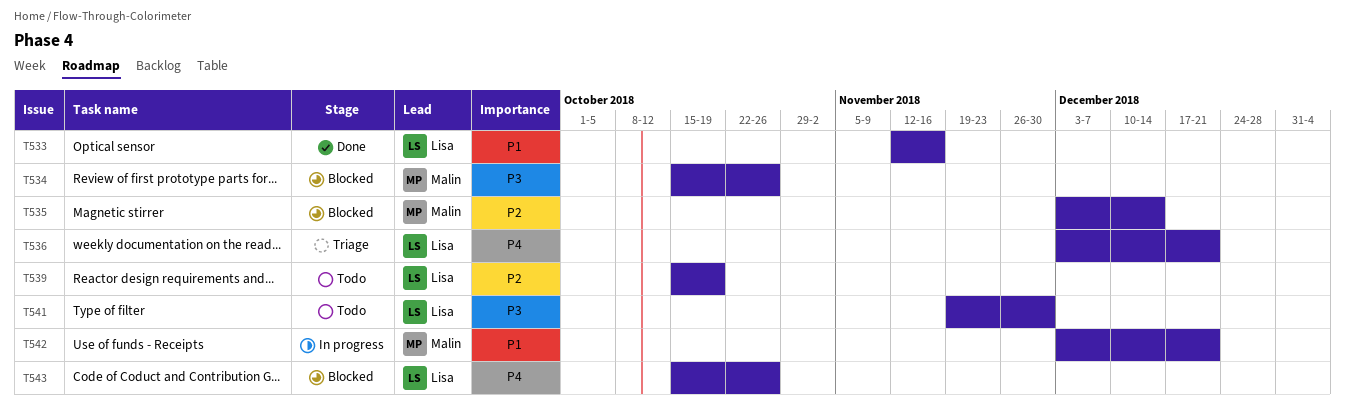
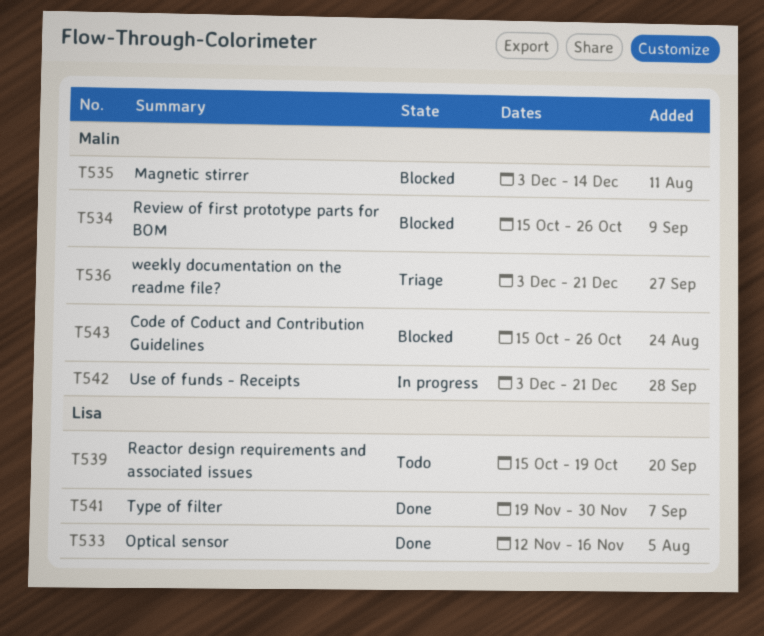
T536, owner: Lisa -> Malin
T541, status: Todo -> Done
T543, owner: Lisa -> Malin

